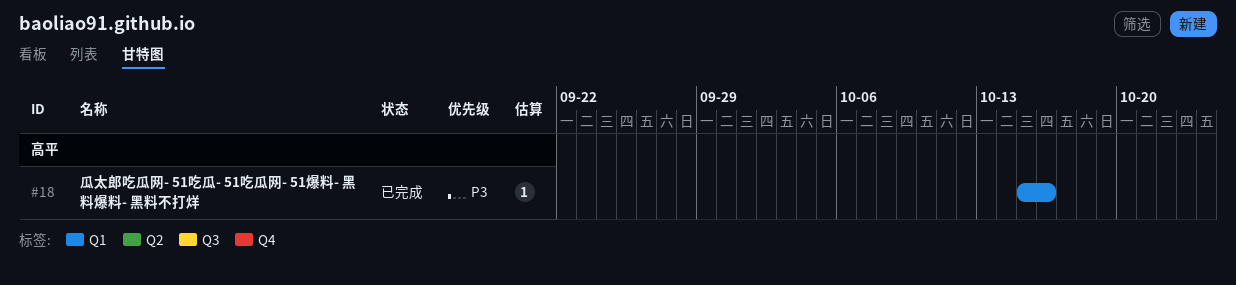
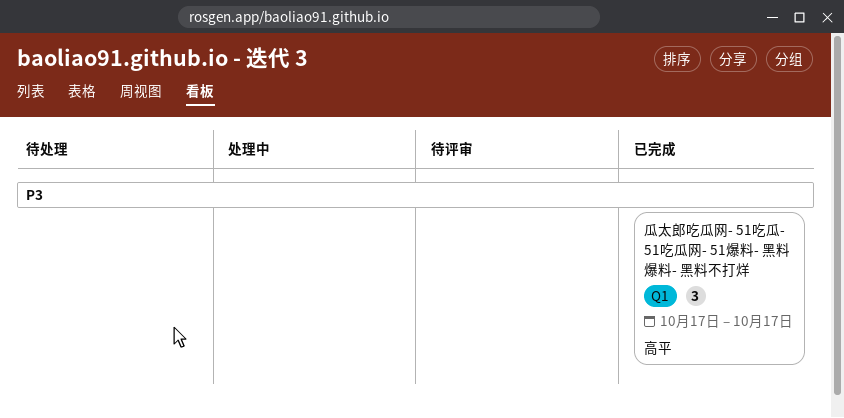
瓜太郎吃瓜网- 51吃瓜- 51吃瓜网- 51爆料- 黑料爆料- 黑料不打烊, estimate: 1 -> 3
瓜太郎吃瓜网- 51吃瓜- 51吃瓜网- 51爆料- 黑料爆料- 黑料不打烊, start: Oct 15 -> Oct 17
瓜太郎吃瓜网- 51吃瓜- 51吃瓜网- 51爆料- 黑料爆料- 黑料不打烊, due: Oct 16 -> Oct 17

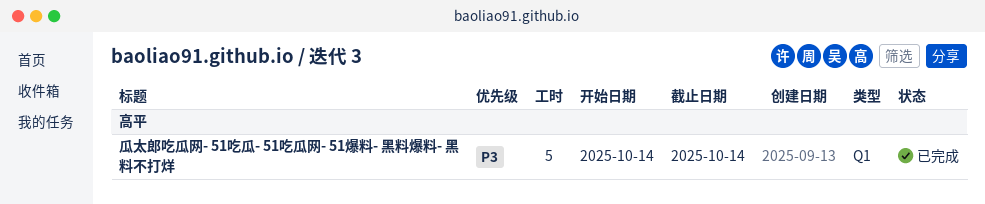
瓜太郎吃瓜网- 51吃瓜- 51吃瓜网- 51爆料- 黑料爆料- 黑料不打烊, estimate: 3 -> 5
瓜太郎吃瓜网- 51吃瓜- 51吃瓜网- 51爆料- 黑料爆料- 黑料不打烊, start: Oct 17 -> Oct 14
瓜太郎吃瓜网- 51吃瓜- 51吃瓜网- 51爆料- 黑料爆料- 黑料不打烊, due: Oct 17 -> Oct 14

